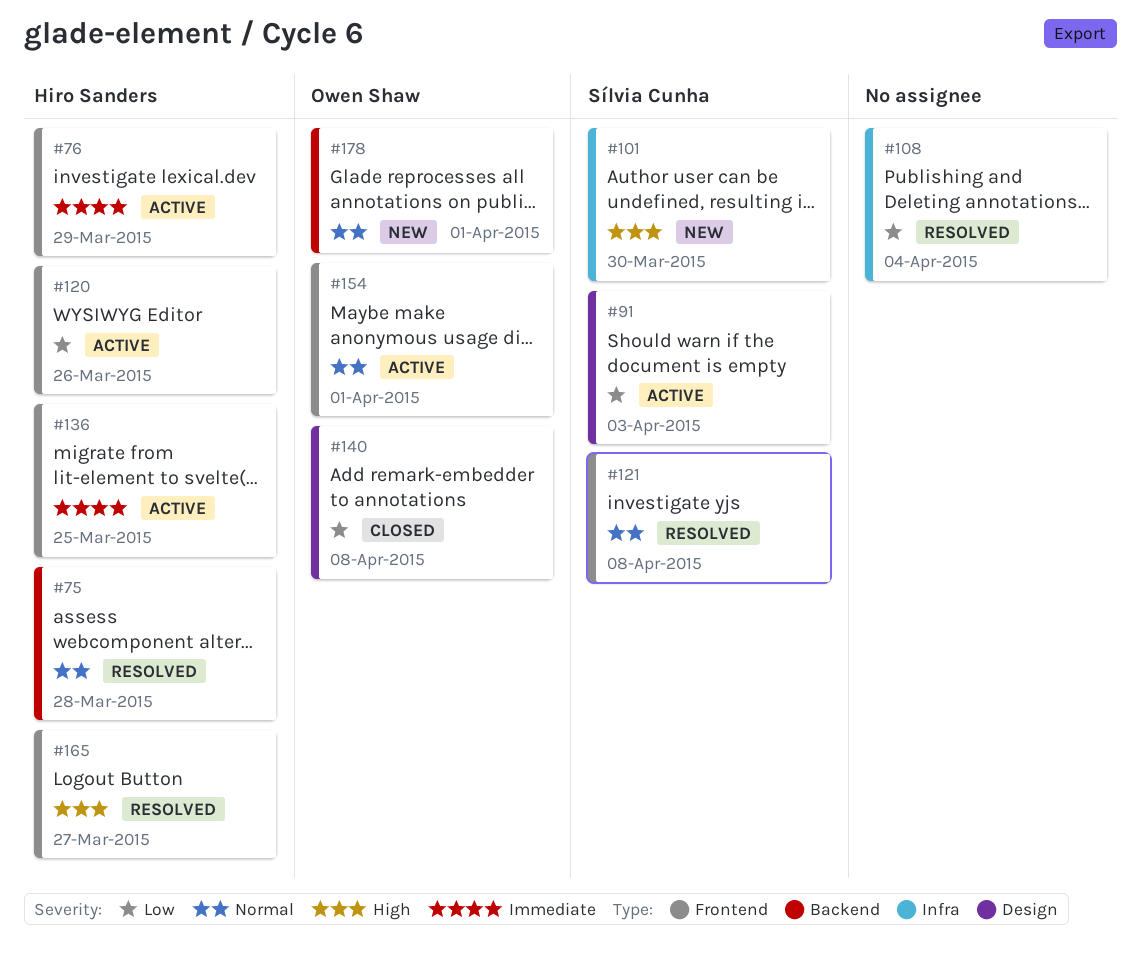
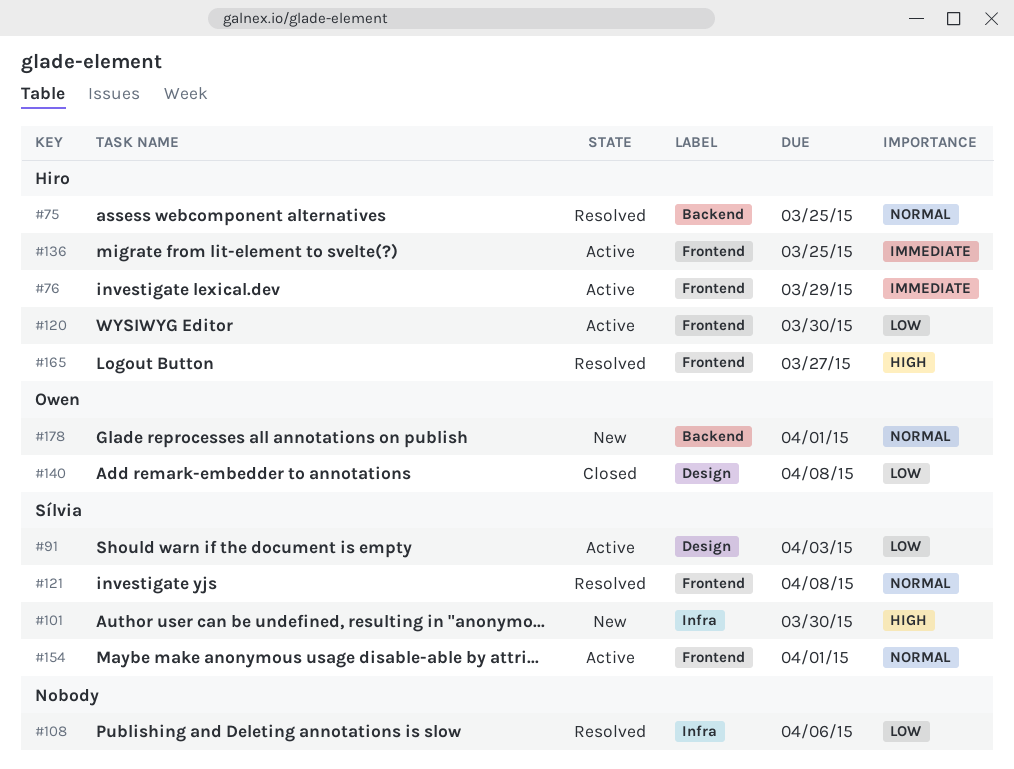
#75, due: Mar 28 -> Mar 25
#108, due: Apr 4 -> Apr 6
#120, due: Mar 26 -> Mar 30
#154, owner: Owen Shaw -> Sílvia Cunha

